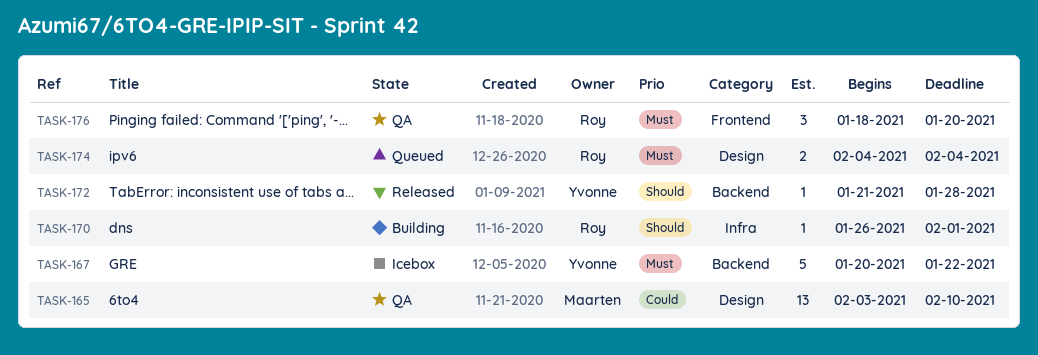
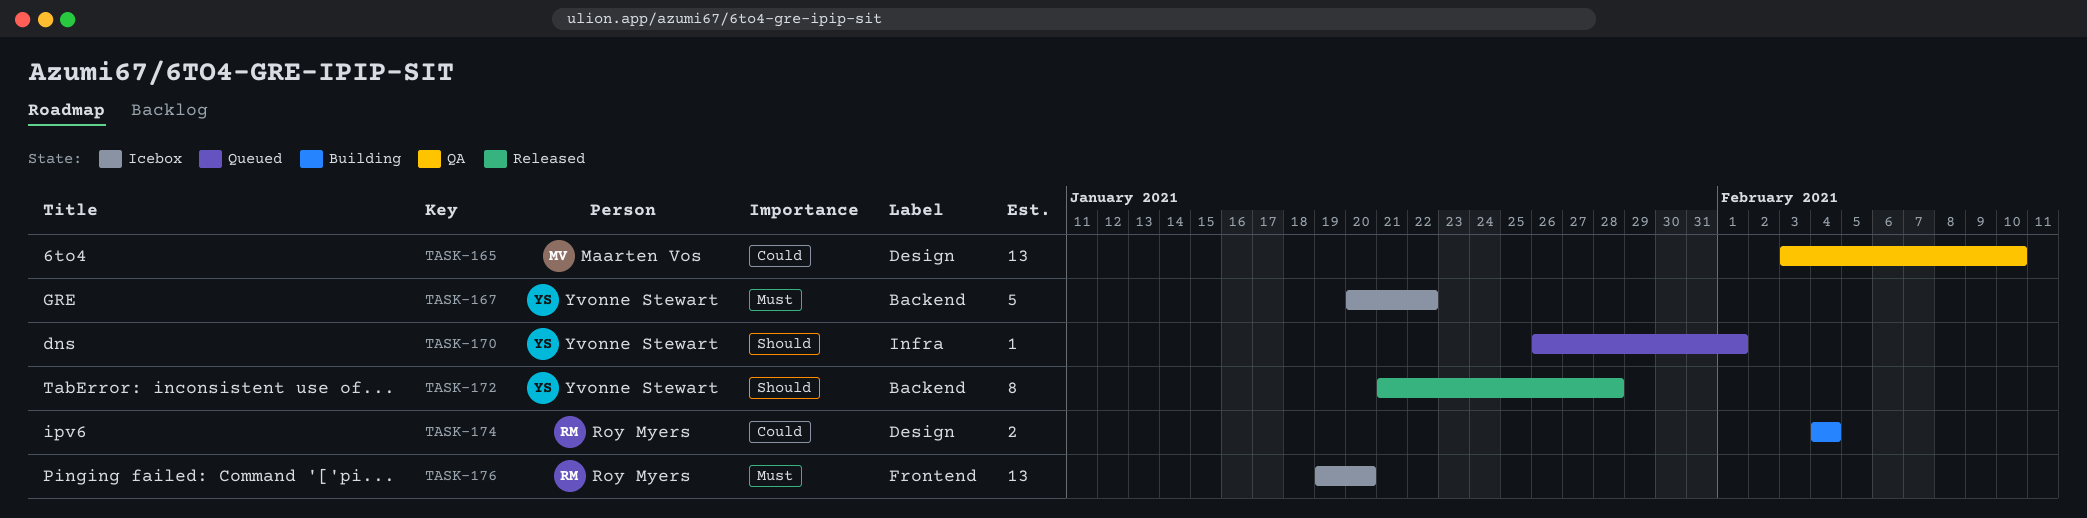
TASK-170, status: Building -> Queued
TASK-170, owner: Roy Myers -> Yvonne Stewart
TASK-172, estimate: 1 -> 8
TASK-174, status: Queued -> Building
TASK-174, priority: Must -> Could
TASK-176, status: QA -> Icebox
TASK-176, estimate: 3 -> 13
TASK-176, start: Jan 18 -> Jan 19

